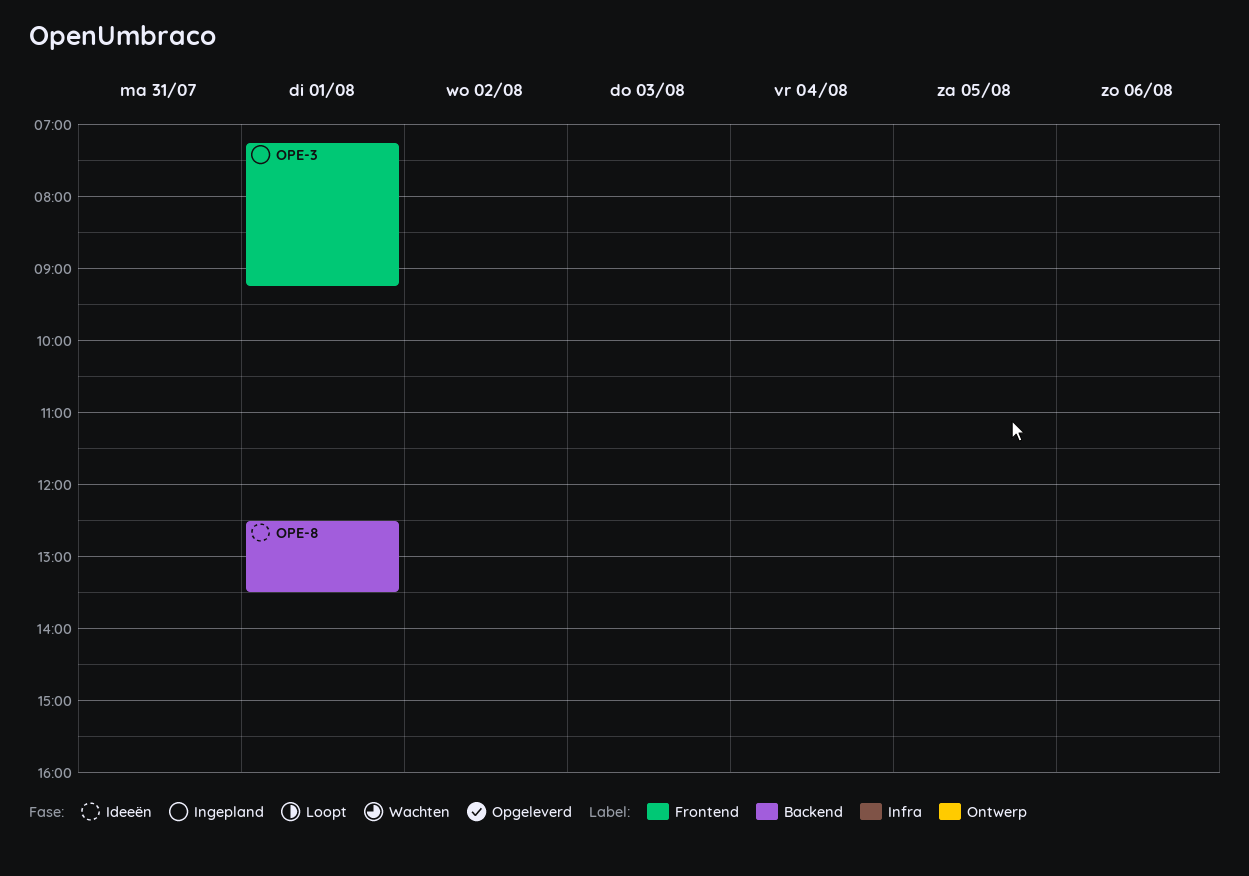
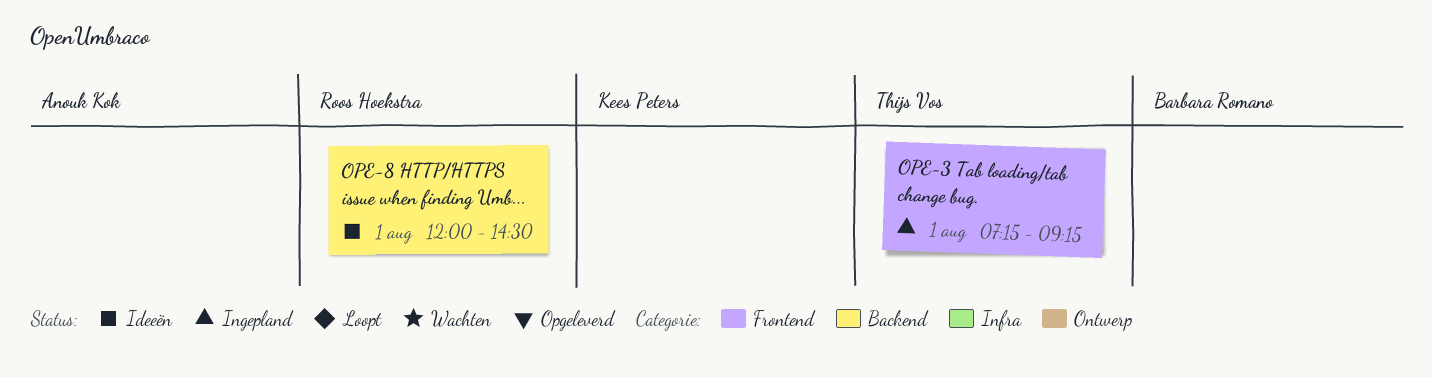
OPE-8, begins: 12:30 -> 12:00
OPE-8, ends: 13:30 -> 14:30

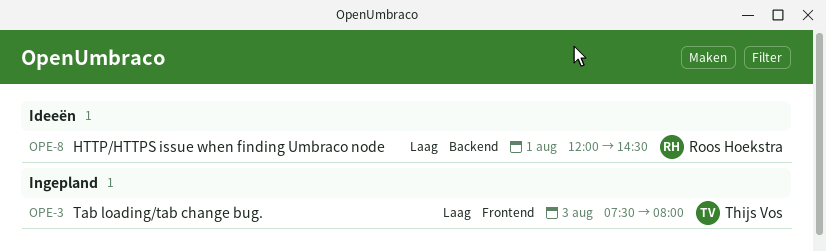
OPE-3, day: Aug 1 -> Aug 3
OPE-3, begins: 07:15 -> 07:30
OPE-3, ends: 09:15 -> 08:00

